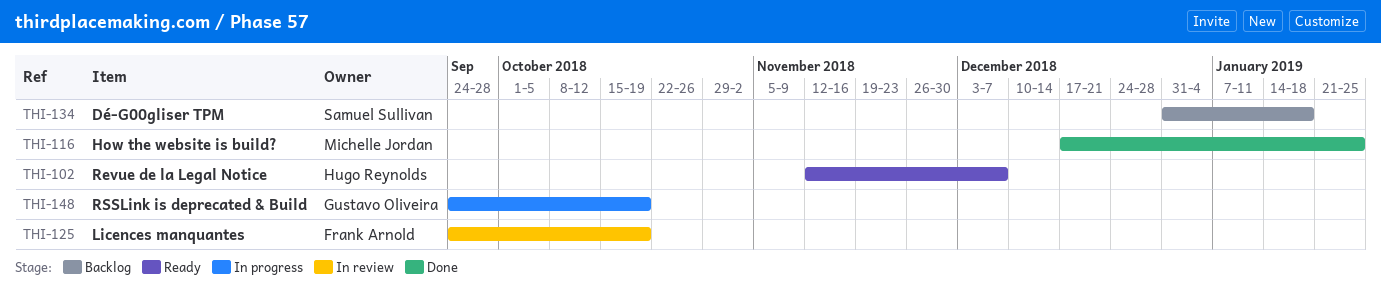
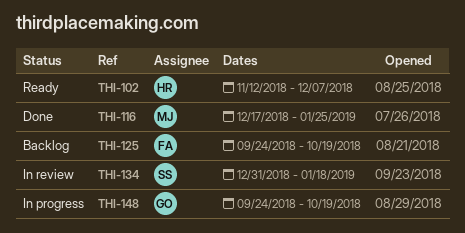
THI-125, status: In review -> Backlog
THI-134, status: Backlog -> In review

